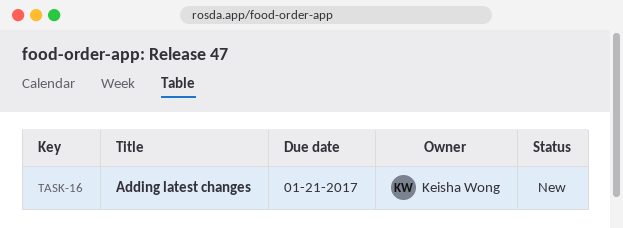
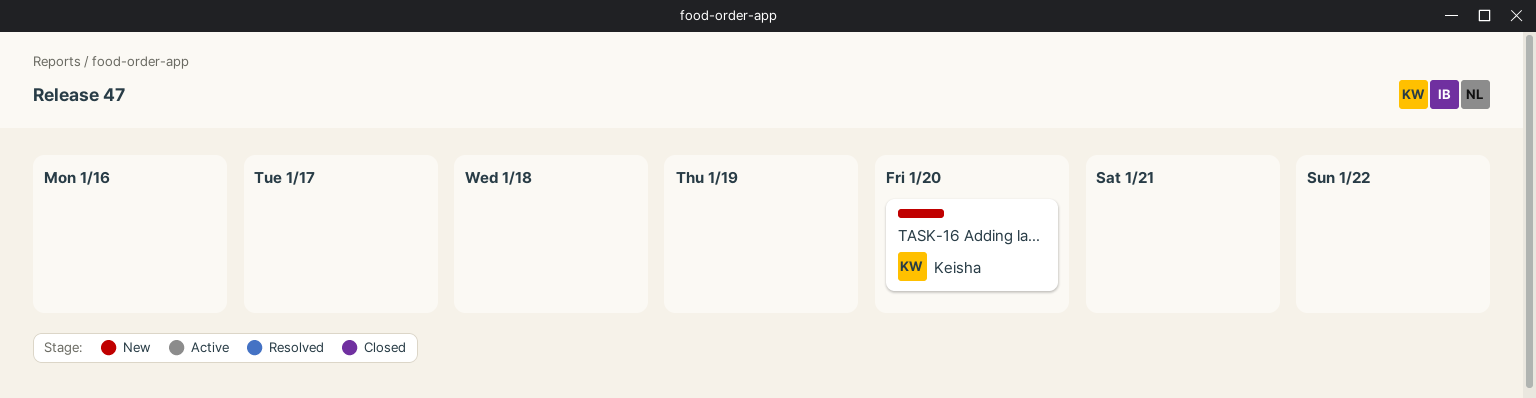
TASK-16, due: Jan 21 -> Jan 20

